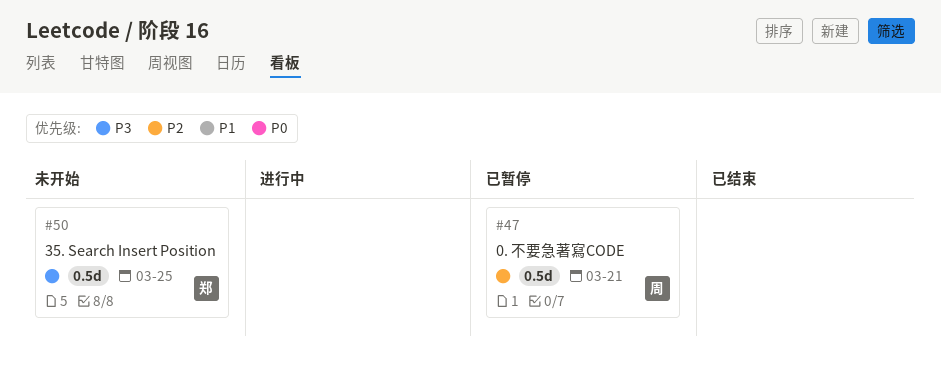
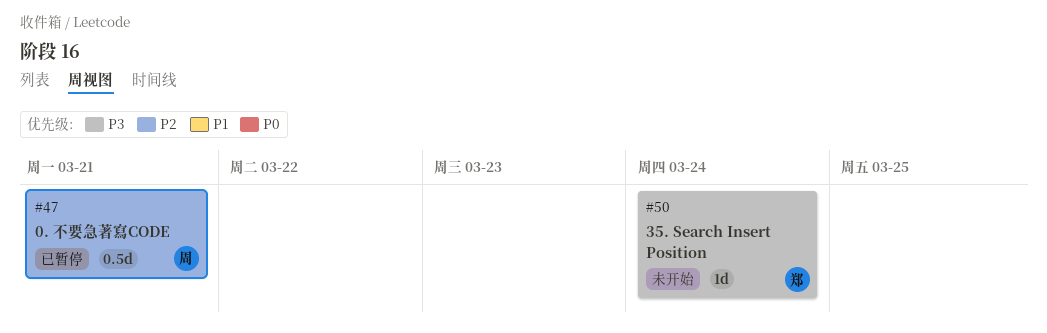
#50, estimate: 0.5d -> 1d
#50, due: Mar 25 -> Mar 24

